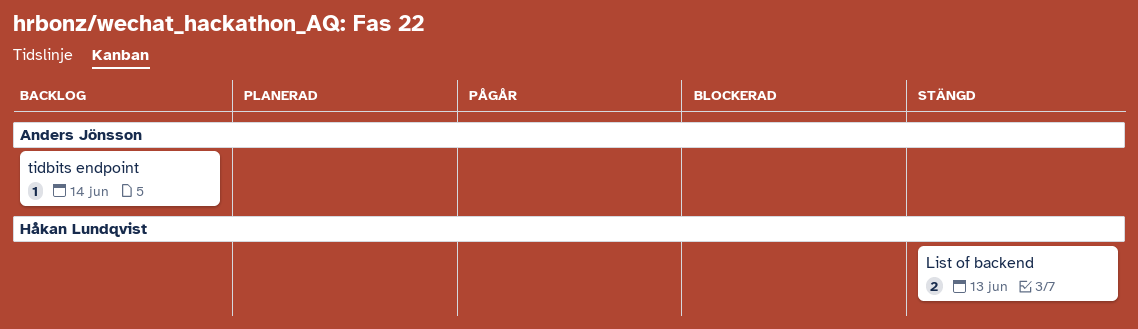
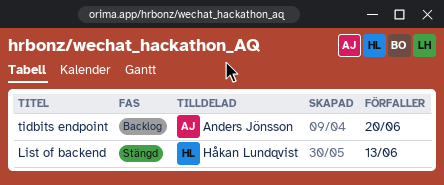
tidbits endpoint, due: Jun 14 -> Jun 20

